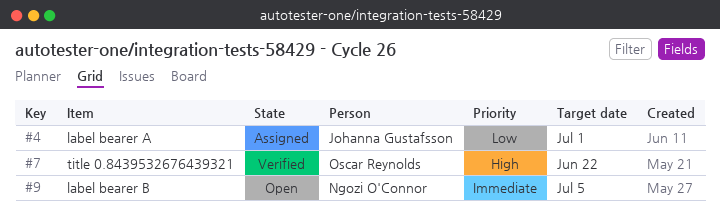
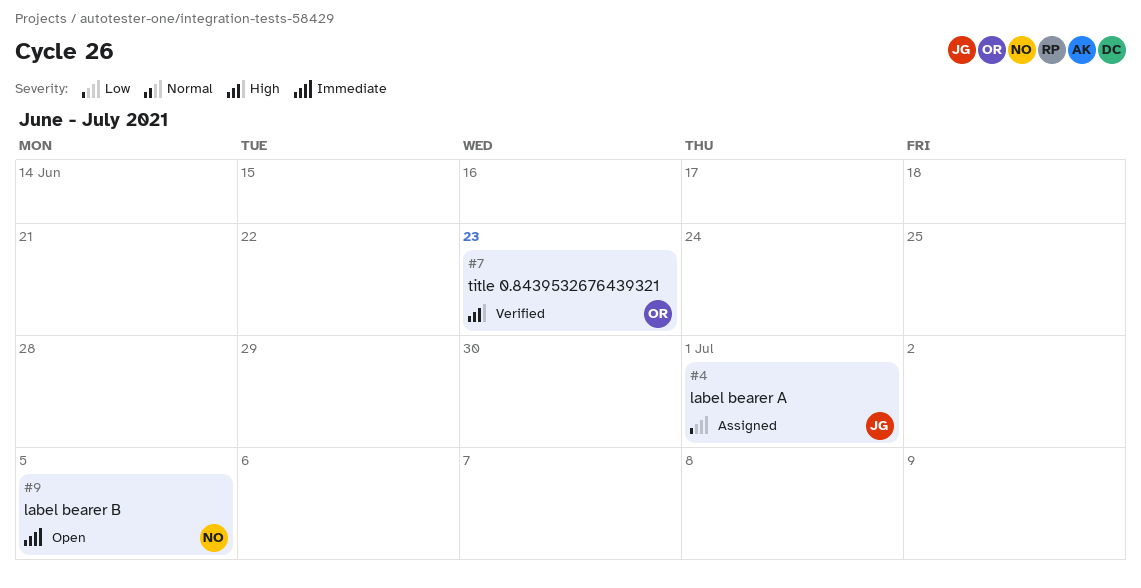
#7, due: Jun 22 -> Jun 23

